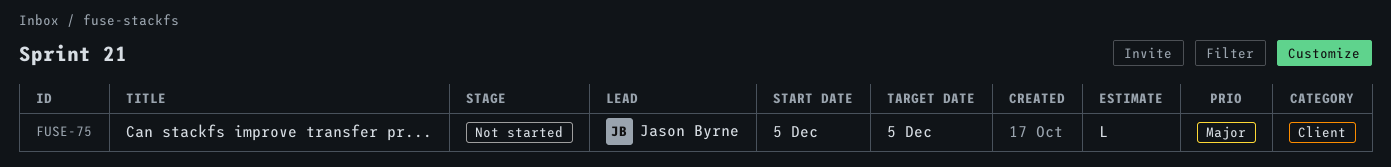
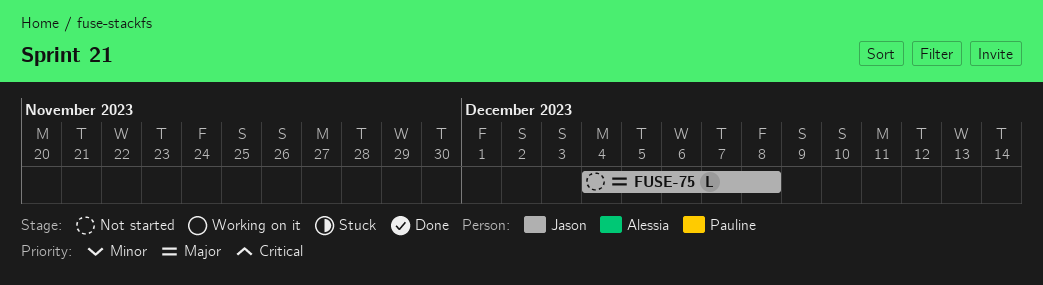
FUSE-75, start: Dec 5 -> Dec 4
FUSE-75, due: Dec 5 -> Dec 8

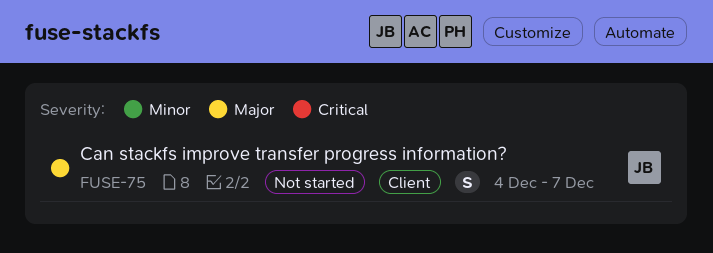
FUSE-75, estimate: L -> S
FUSE-75, due: Dec 8 -> Dec 7

